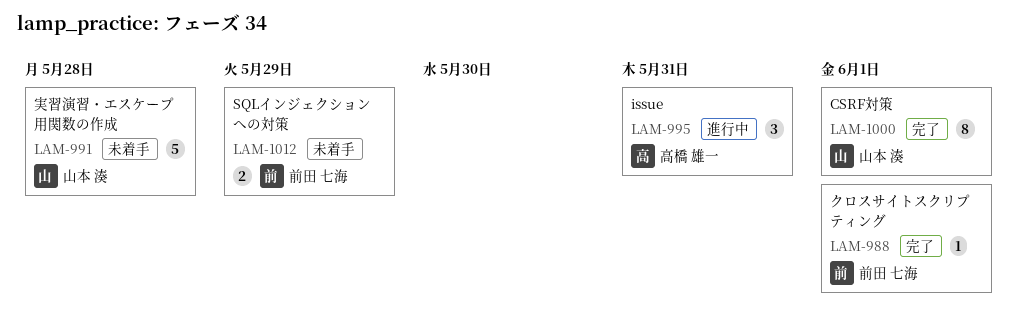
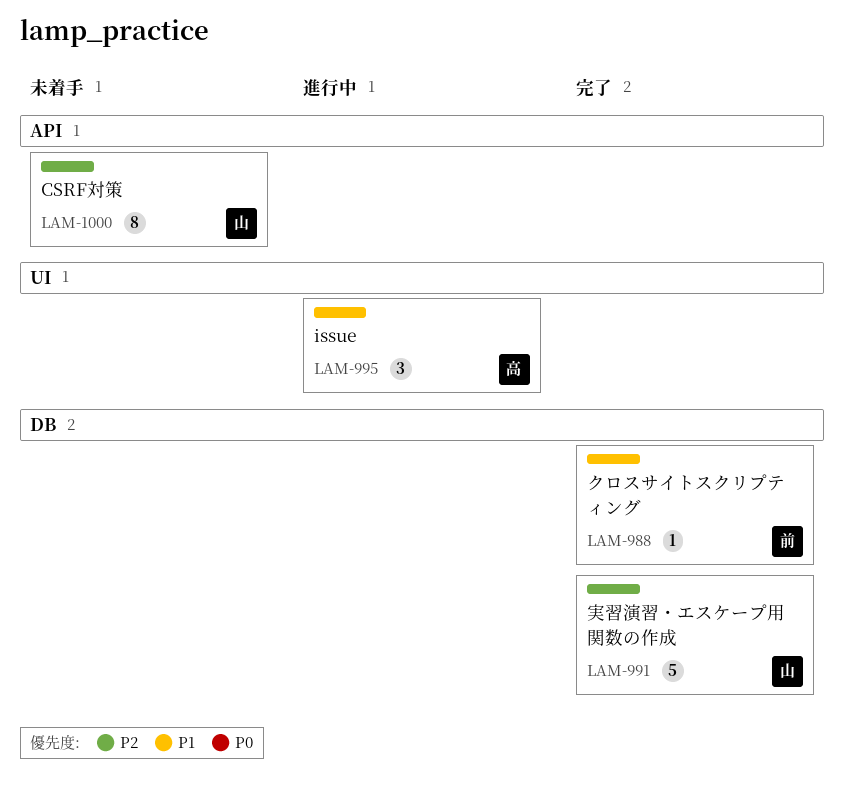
LAM-991, status: 未着手 -> 完了
LAM-1000, status: 完了 -> 未着手
LAM-1012: present -> none

